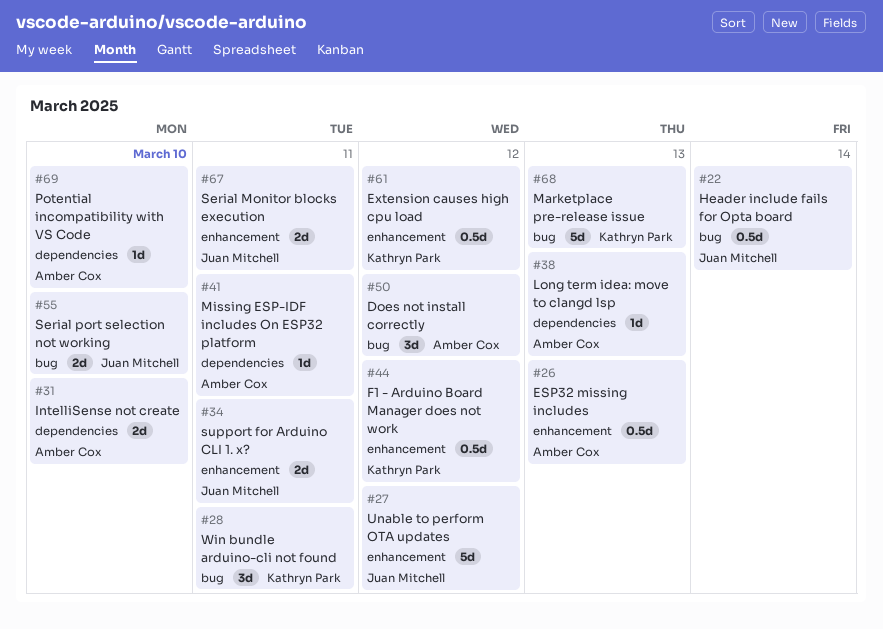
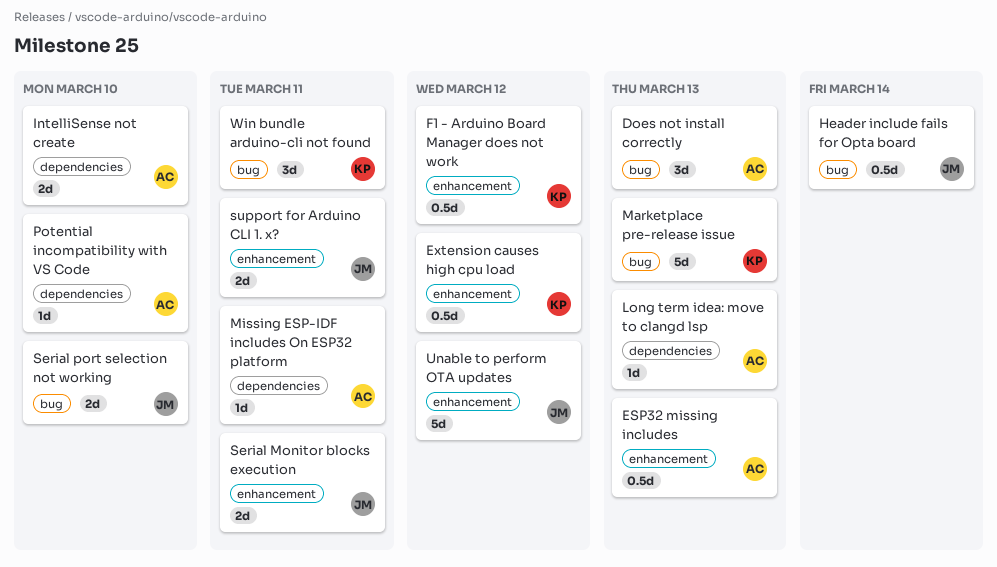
Does not install correctly, due: Mar 12 -> Mar 13

